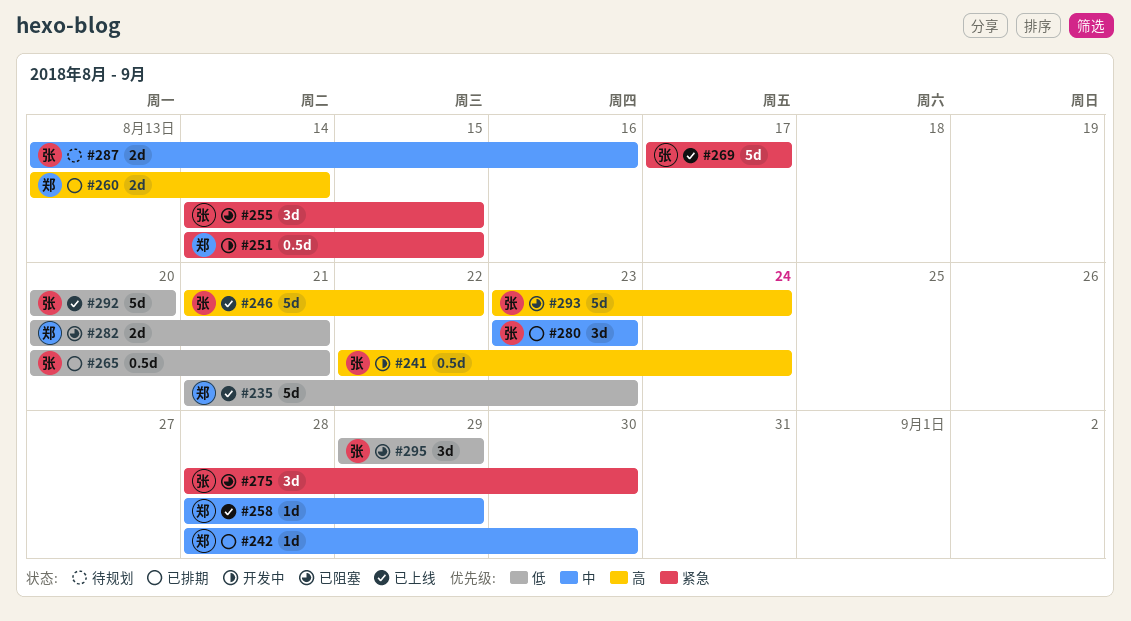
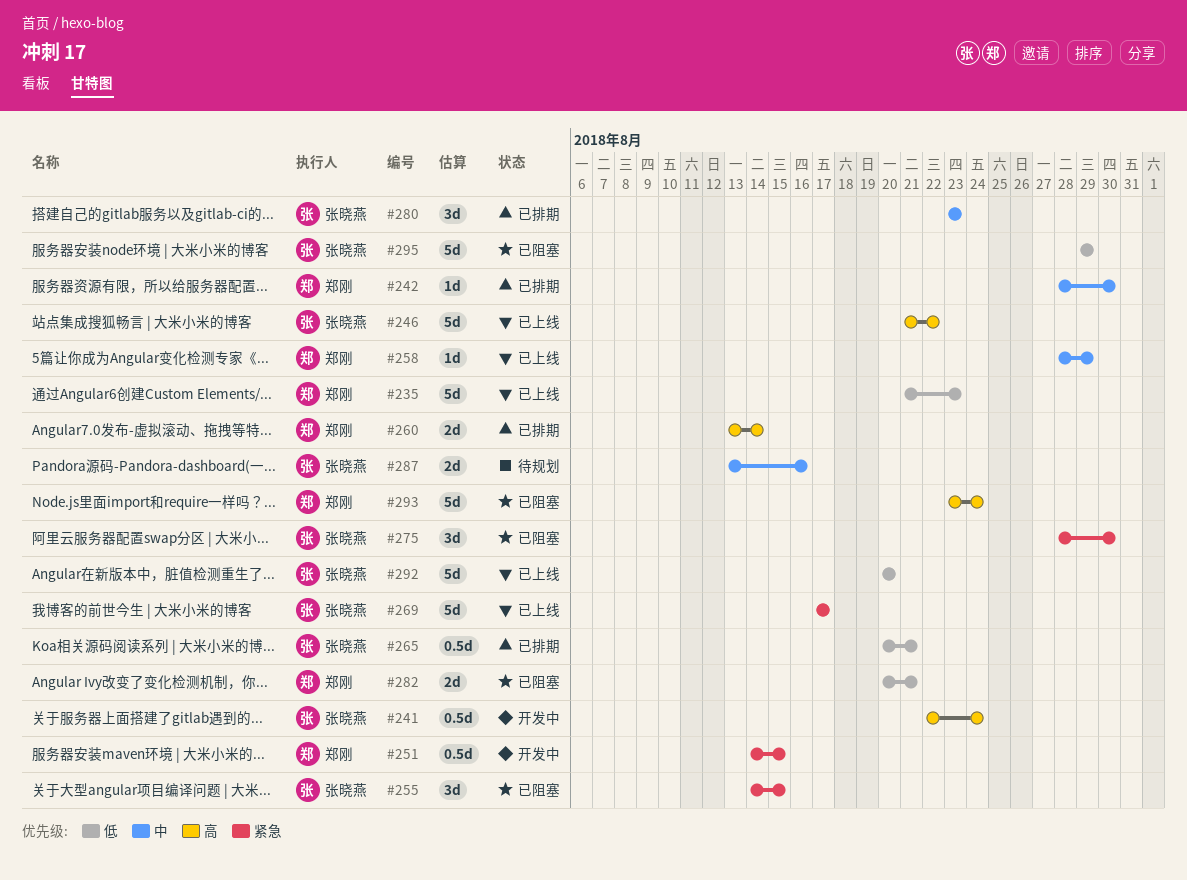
#293, owner: 张晓燕 -> 郑刚
#295, estimate: 3d -> 5d

